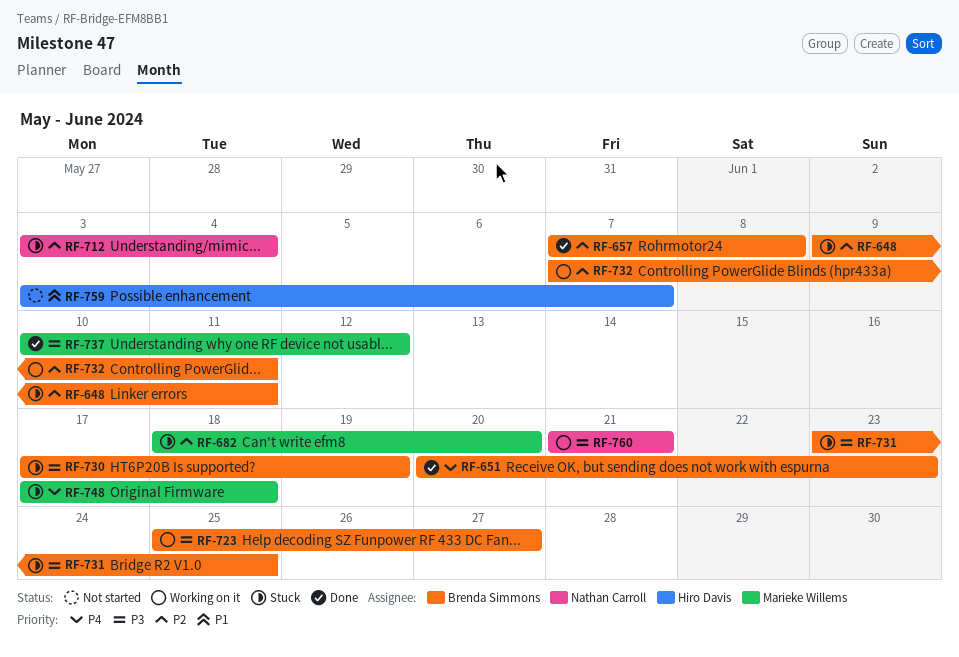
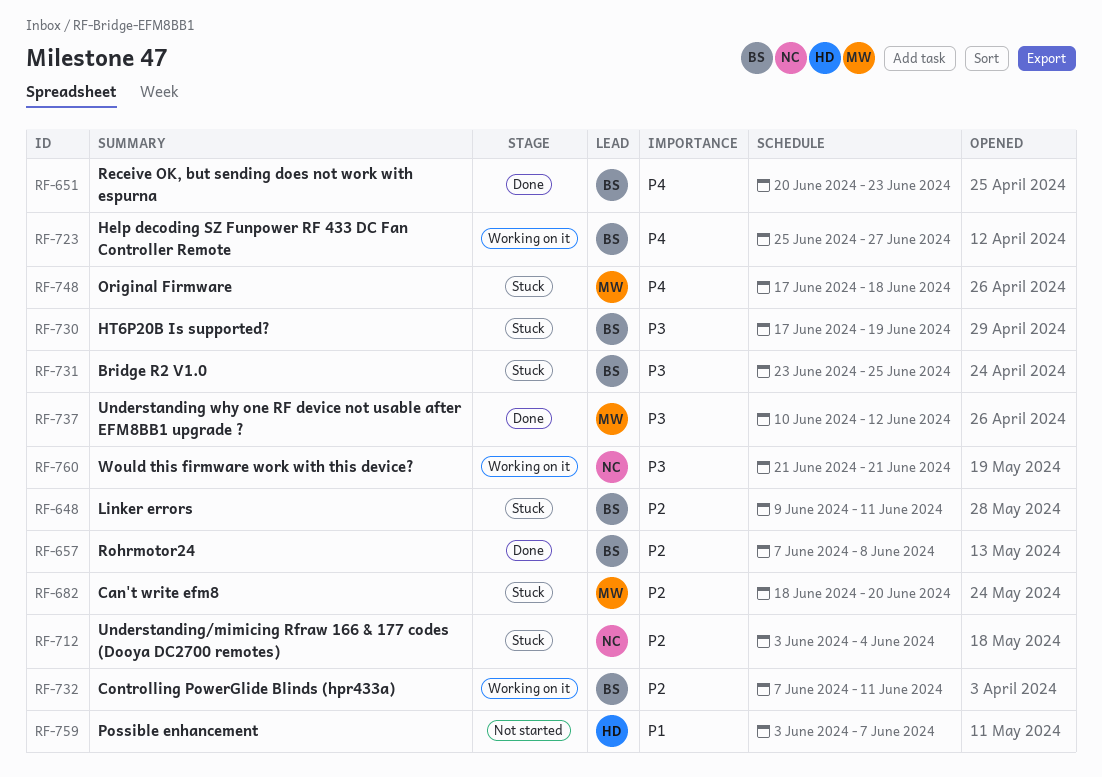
RF-723, priority: P3 -> P4

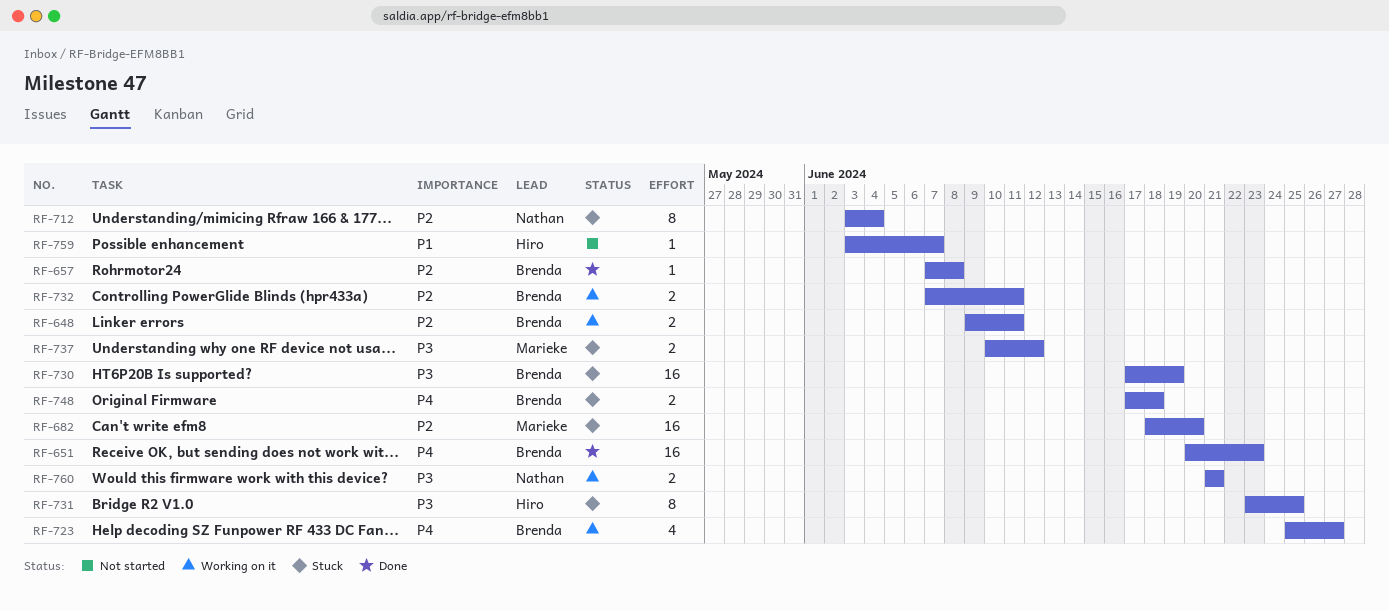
RF-648, status: Stuck -> Working on it
RF-731, owner: Brenda -> Hiro
RF-737, status: Done -> Stuck
RF-748, owner: Marieke -> Brenda

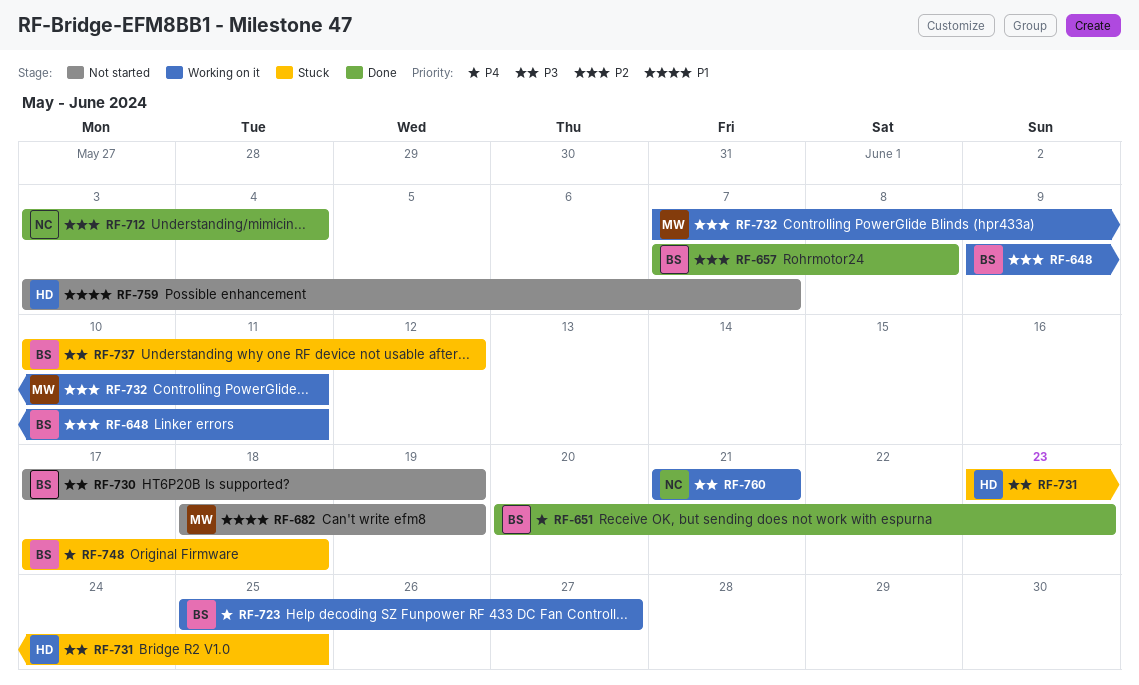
RF-682, status: Stuck -> Not started
RF-682, priority: P2 -> P1
RF-682, due: Jun 20 -> Jun 19
RF-712, status: Stuck -> Done
RF-730, status: Stuck -> Not started
RF-732, owner: Brenda -> Marieke
RF-737, owner: Marieke -> Brenda

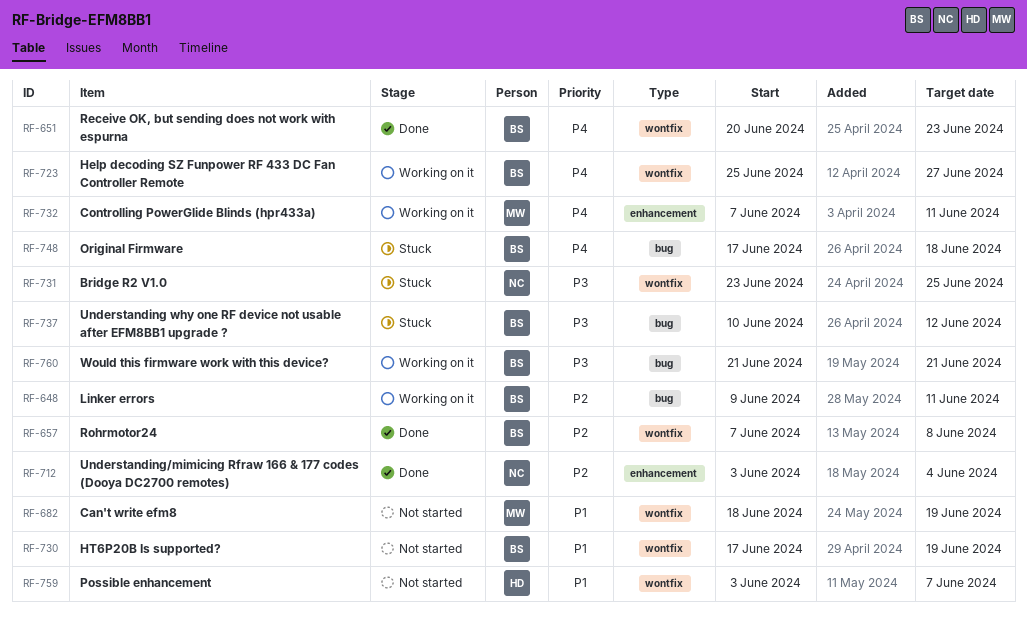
RF-730, priority: P3 -> P1
RF-731, owner: HD -> NC
RF-732, priority: P2 -> P4
RF-760, owner: NC -> BS

